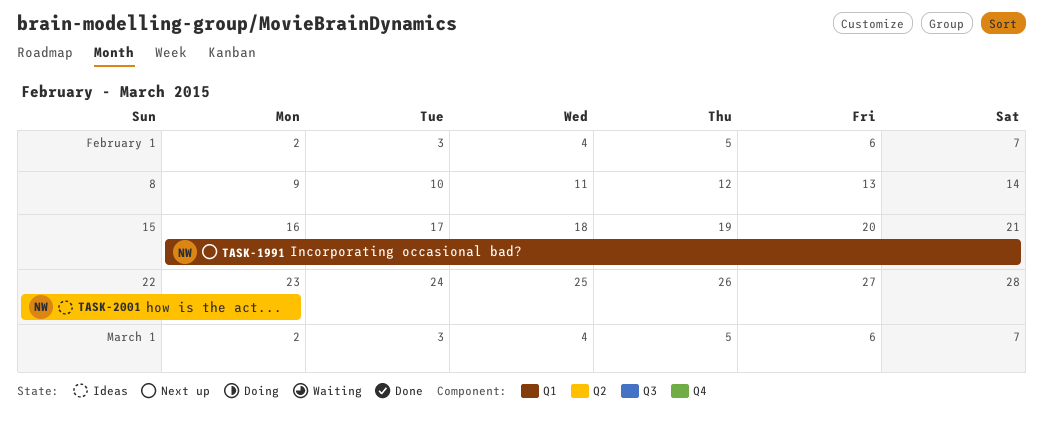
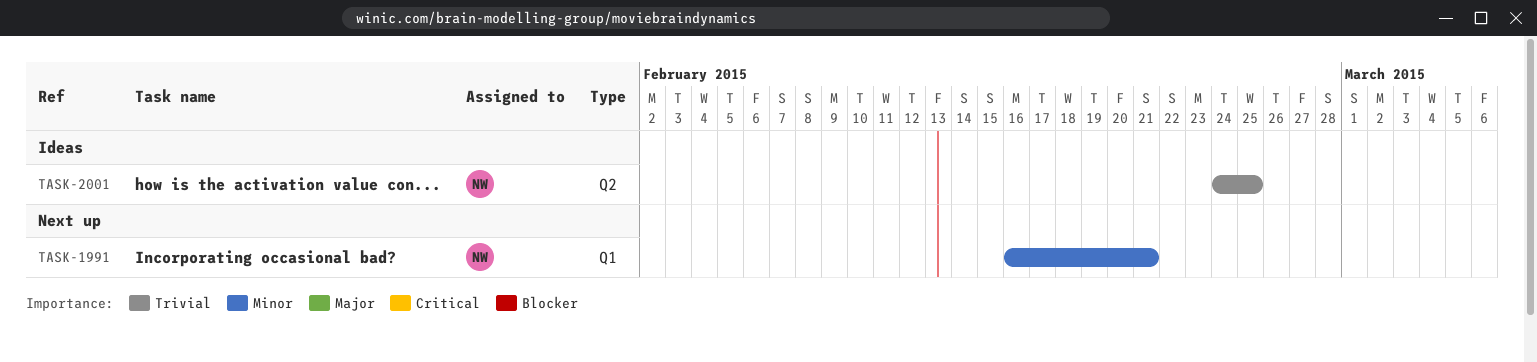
TASK-2001, start: Feb 22 -> Feb 24
TASK-2001, due: Feb 23 -> Feb 25

